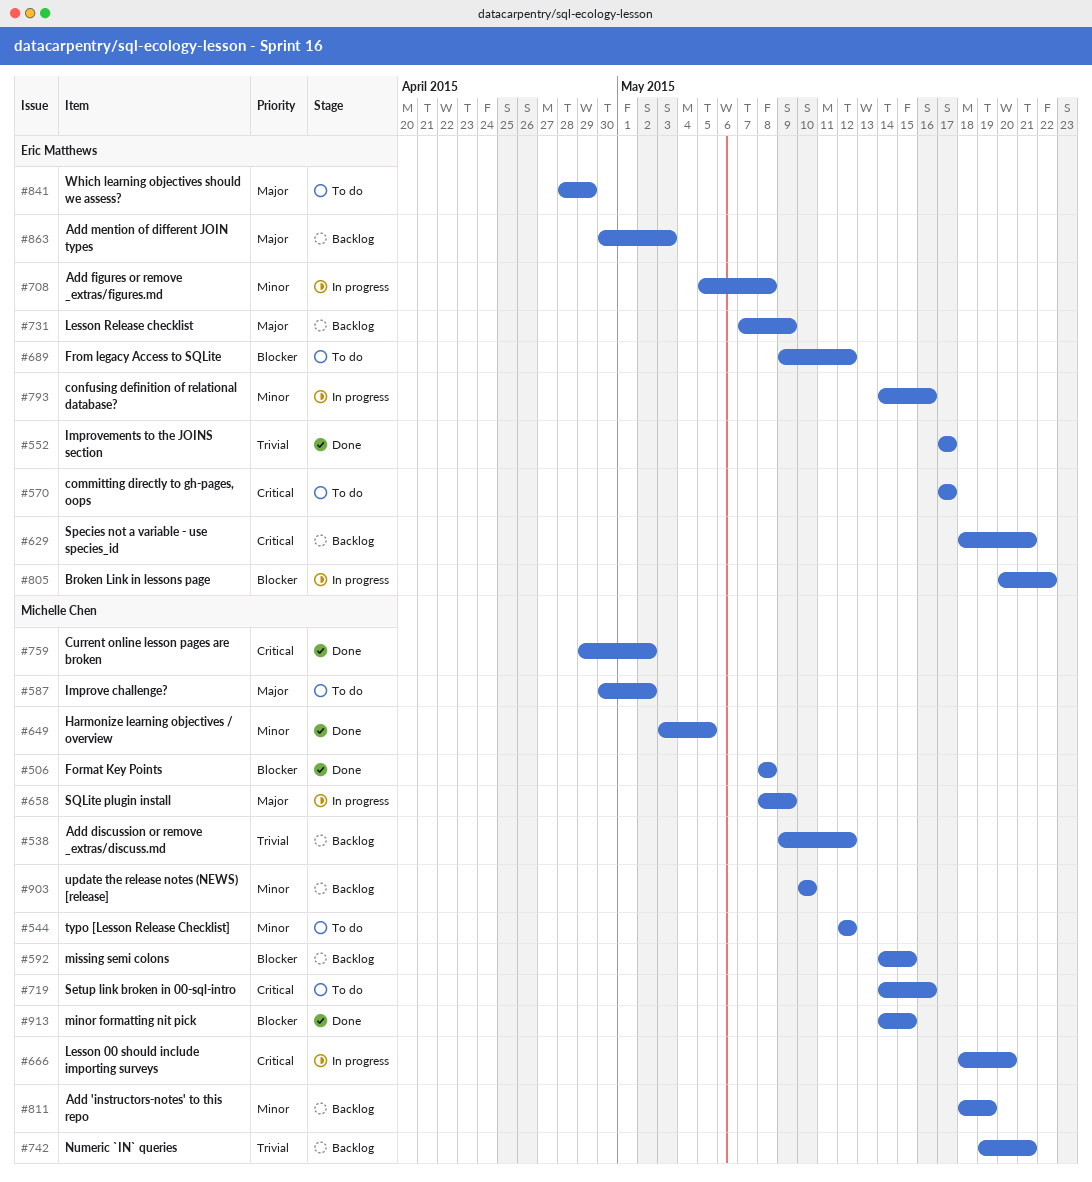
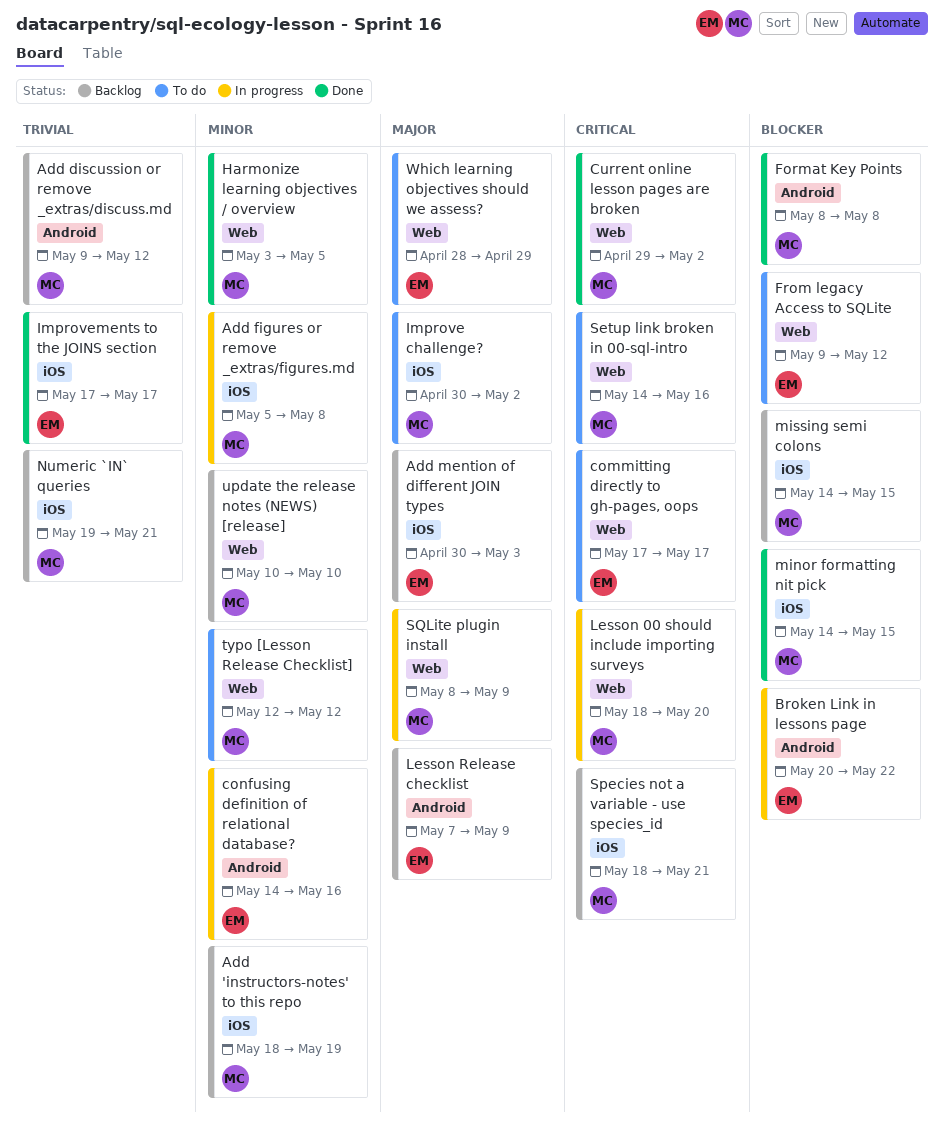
Add figures or remove _extras/figures.md, owner: Eric Matthews -> Michelle Chen
Species not a variable - use species_id, owner: Eric Matthews -> Michelle Chen

